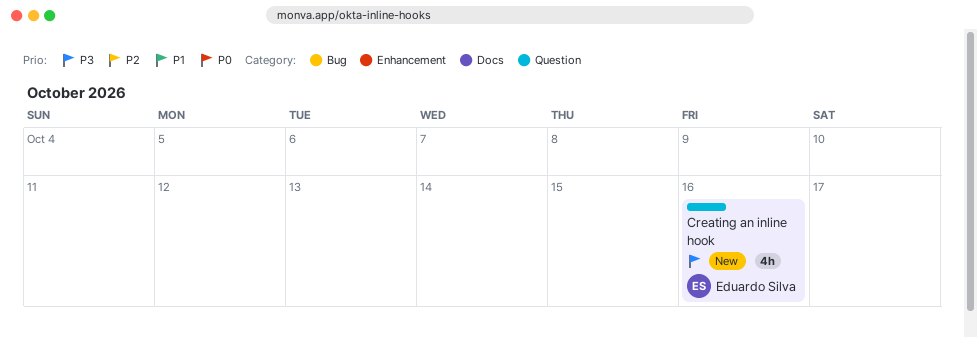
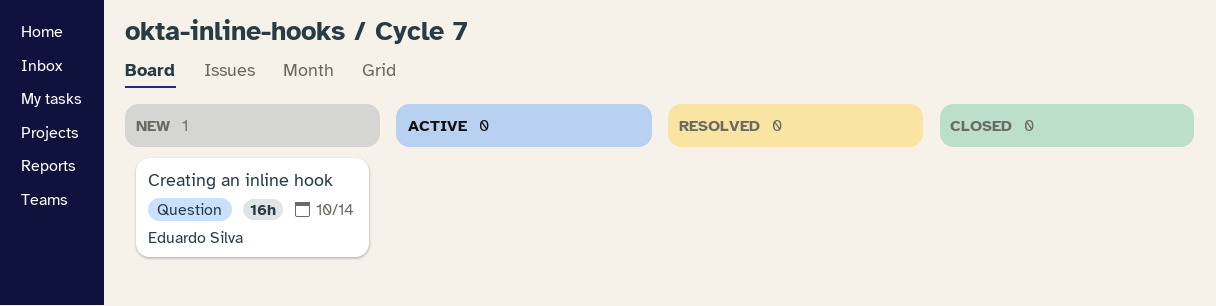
Creating an inline hook, estimate: 4h -> 16h
Creating an inline hook, due: Oct 16 -> Oct 14

